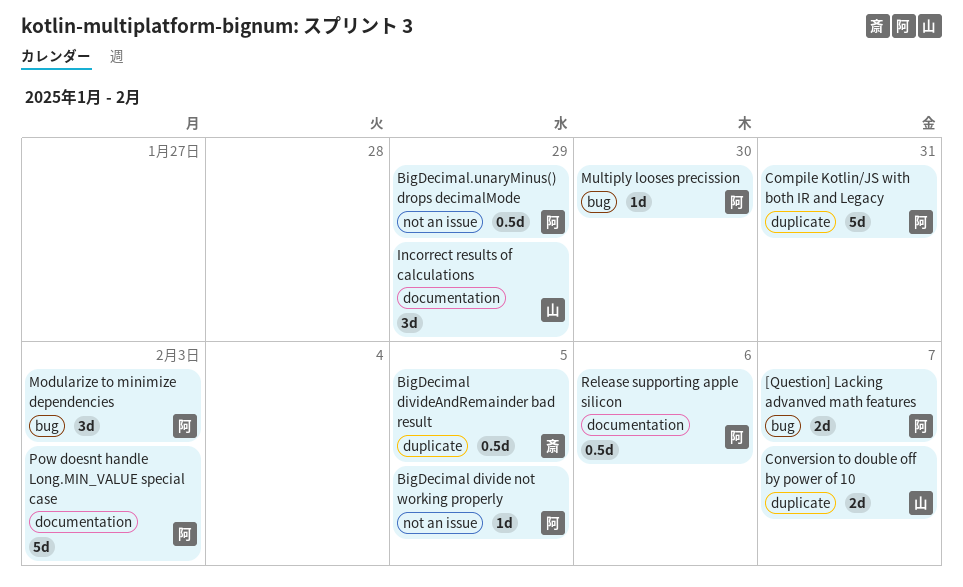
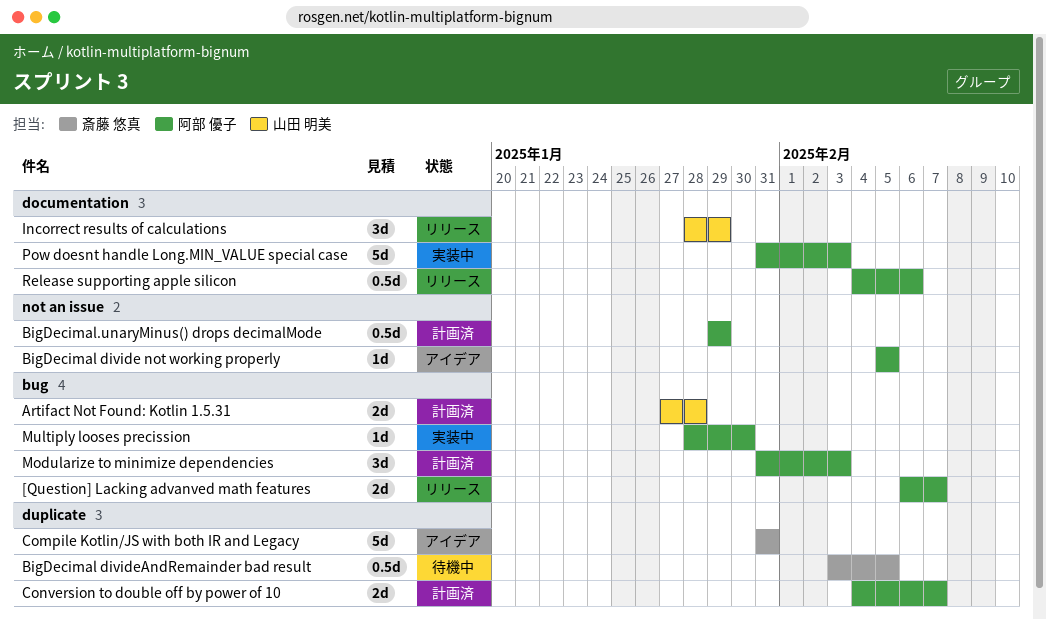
Artifact Not Found: Kotlin 1.5.31: none -> present
Compile Kotlin/JS with both IR and Legacy, owner: 阿部 優子 -> 斎藤 悠真
Conversion to double off by power of 10, owner: 山田 明美 -> 阿部 優子

